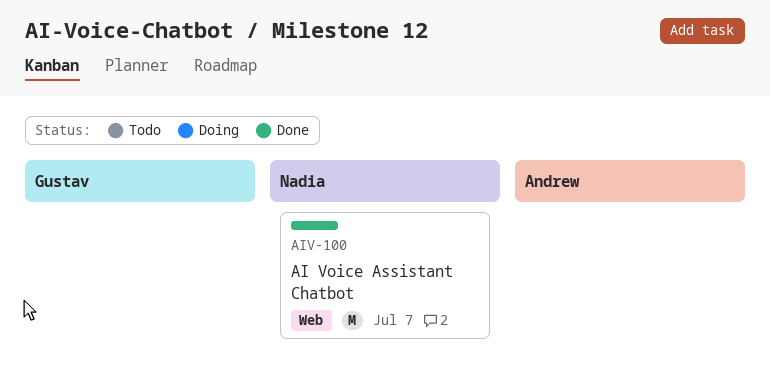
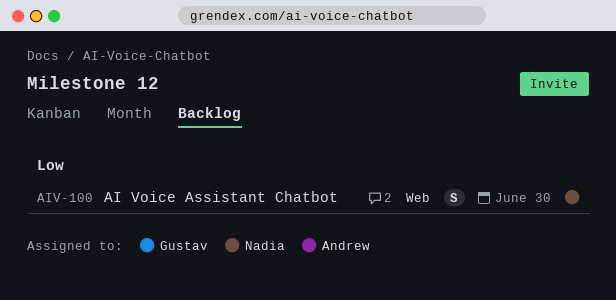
AIV-100, estimate: M -> S
AIV-100, due: Jul 7 -> Jun 30

